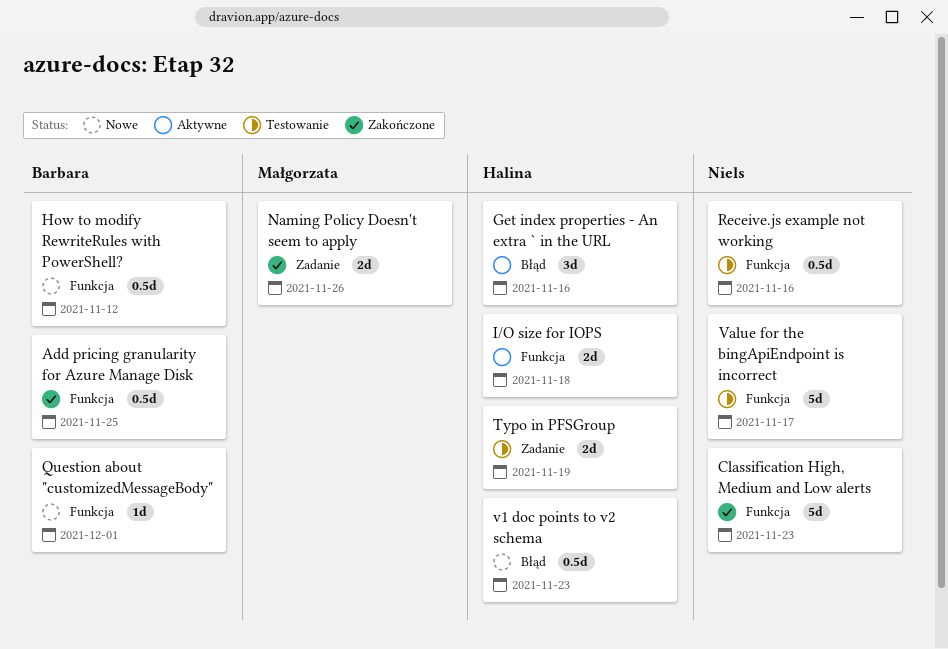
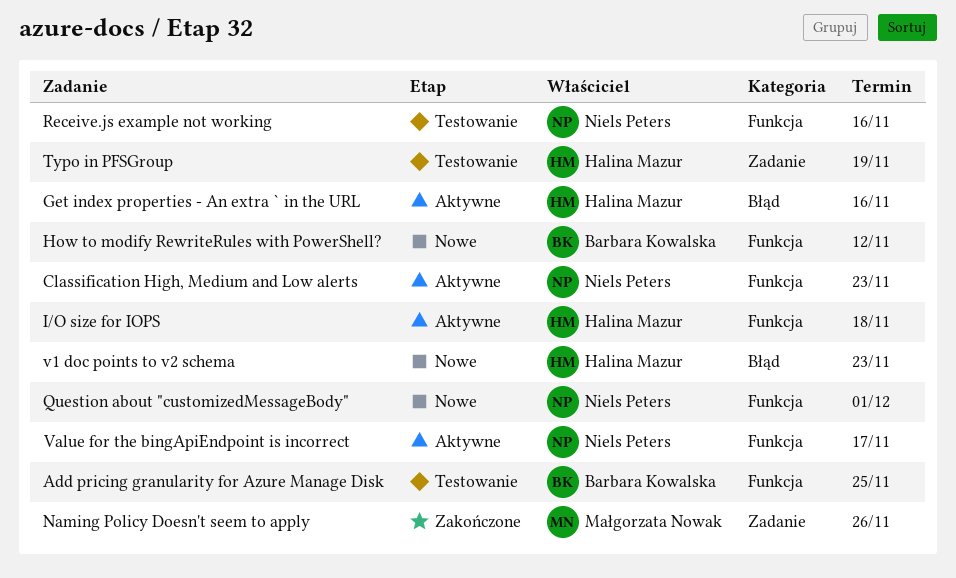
Add pricing granularity for Azure Manage Disk, status: Zakończone -> Testowanie
Classification High, Medium and Low alerts, status: Zakończone -> Aktywne
Question about "customizedMessageBody", owner: Barbara Kowalska -> Niels Peters
Value for the bingApiEndpoint is incorrect, status: Testowanie -> Aktywne

